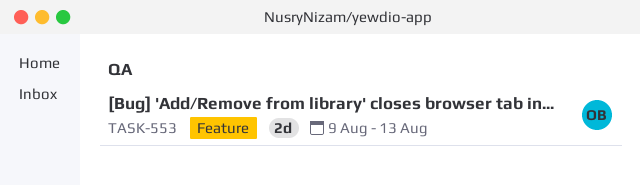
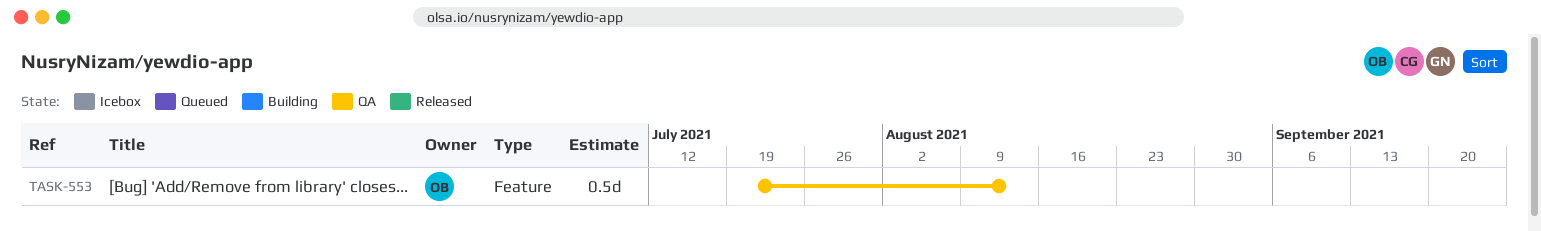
TASK-553, estimate: 2d -> 0.5d
TASK-553, start: Aug 9 -> Jul 19

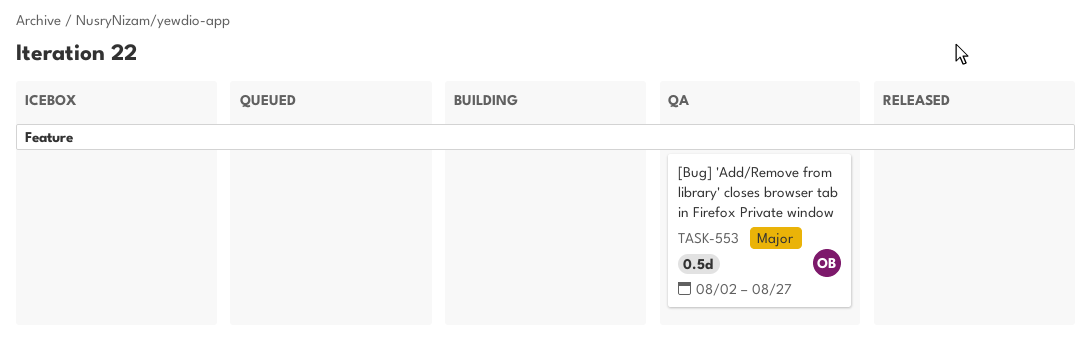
TASK-553, start: Jul 19 -> Aug 2
TASK-553, due: Aug 13 -> Aug 27

